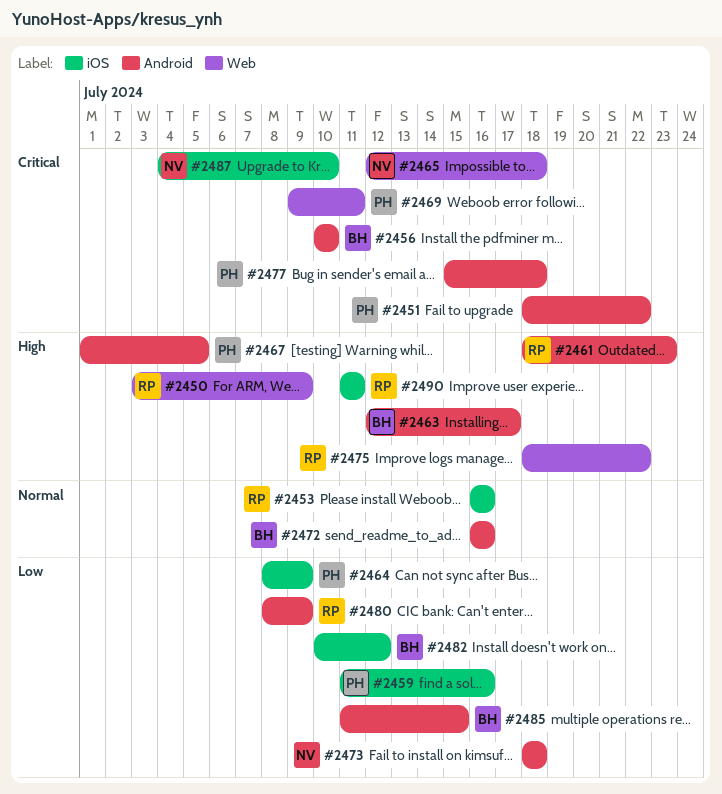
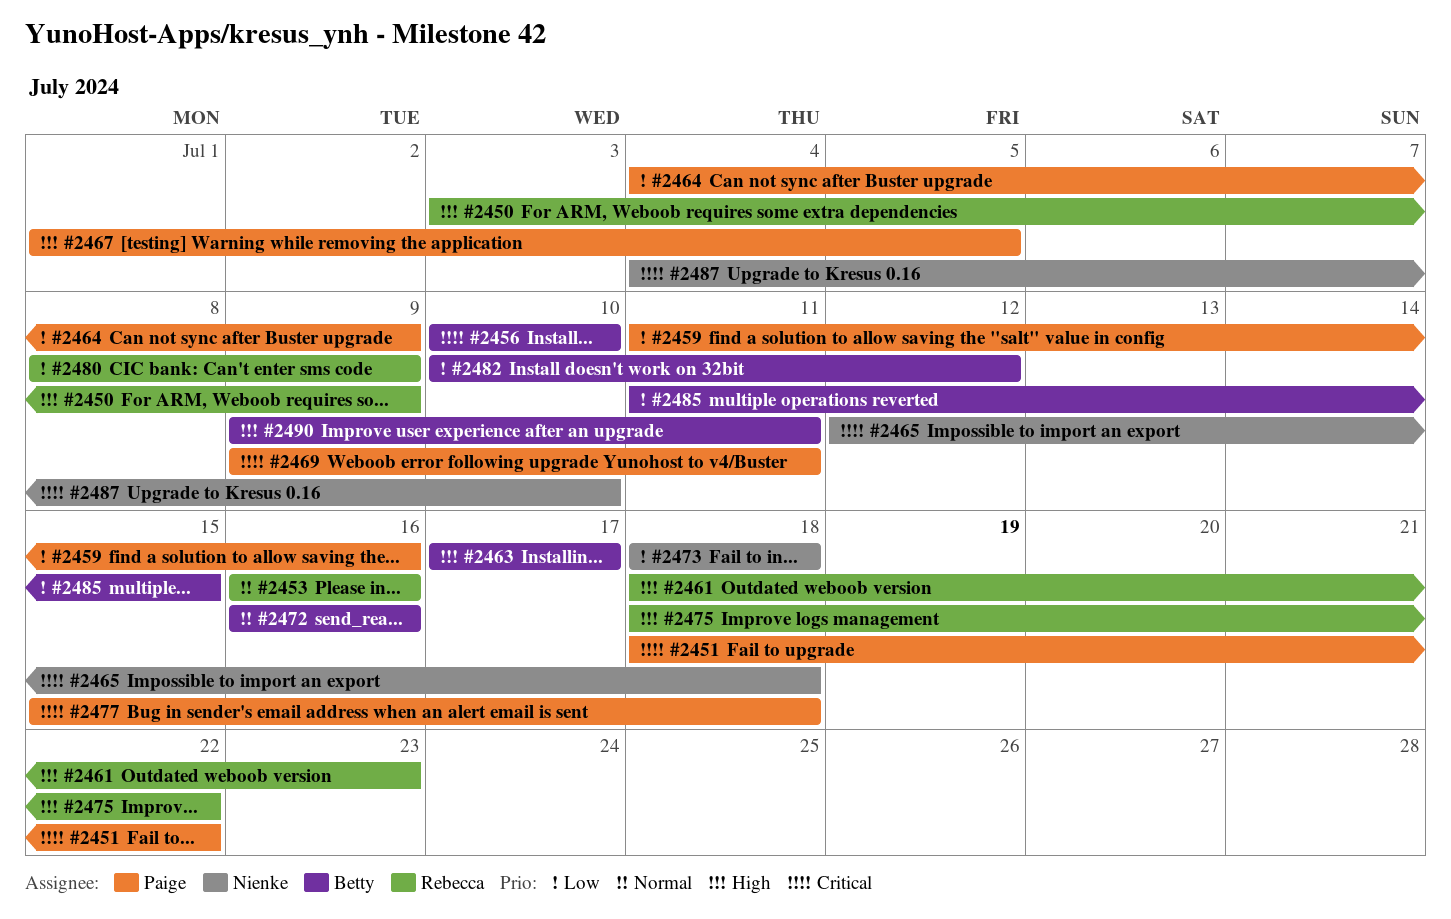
#2463, start: Jul 12 -> Jul 17
#2464, start: Jul 8 -> Jul 4
#2490, owner: Rebecca -> Betty
#2490, start: Jul 11 -> Jul 9

